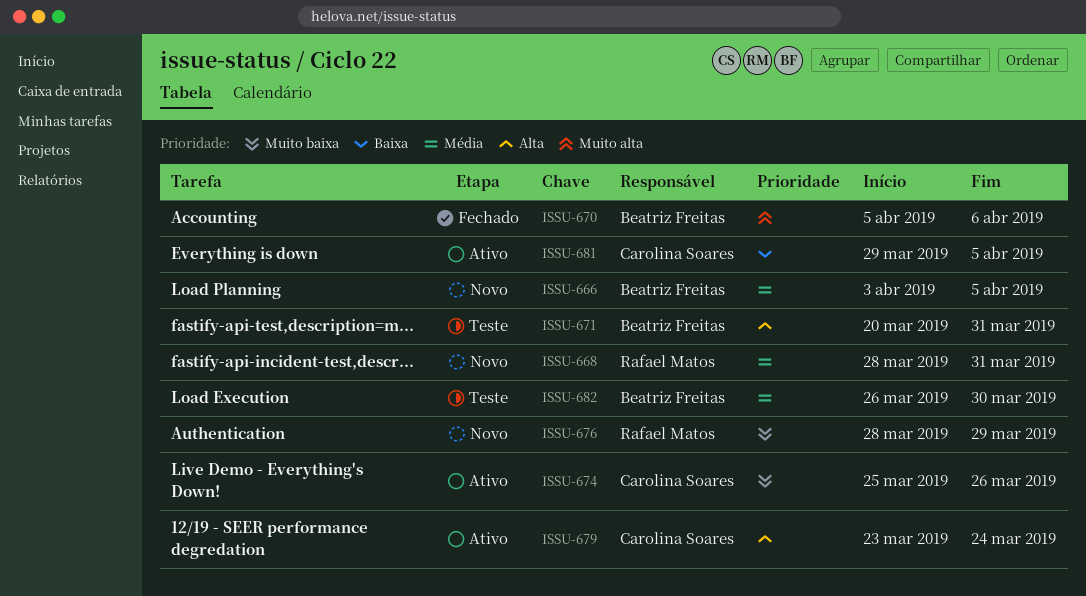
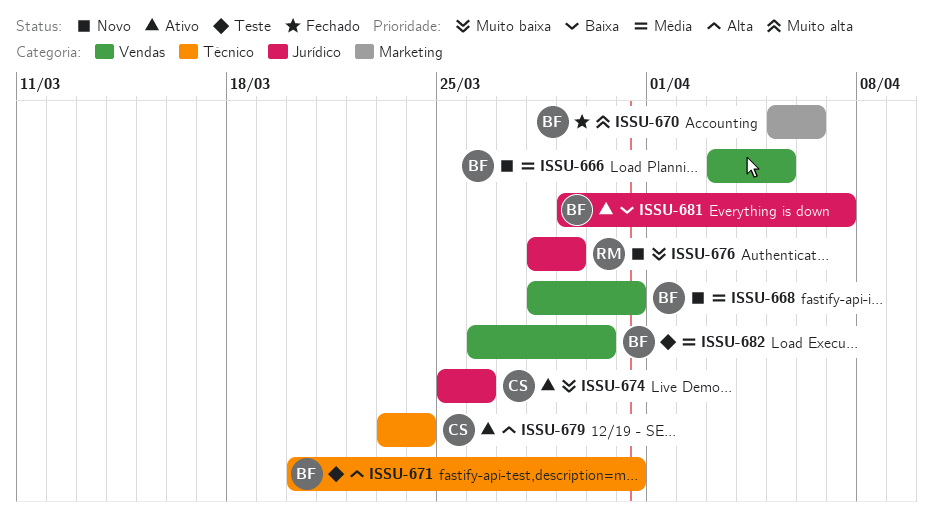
ISSU-668, owner: Rafael Matos -> Beatriz Freitas
ISSU-681, owner: Carolina Soares -> Beatriz Freitas
ISSU-681, due: Apr 5 -> Apr 7

